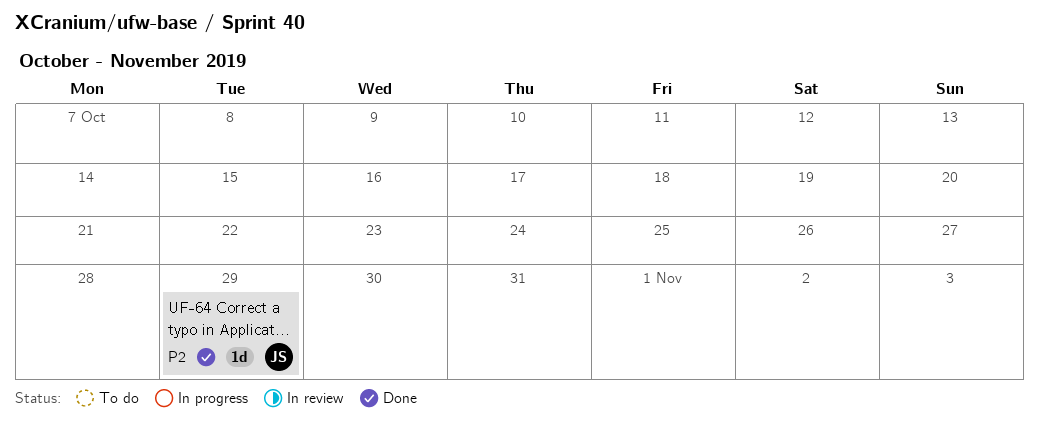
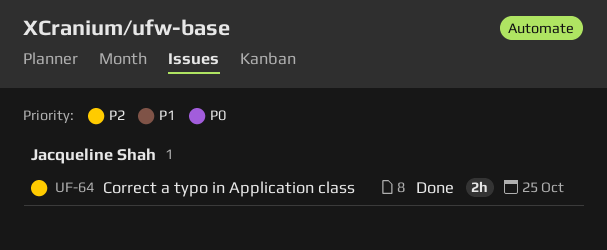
UF-64, estimate: 1d -> 2h
UF-64, due: Oct 29 -> Oct 25

